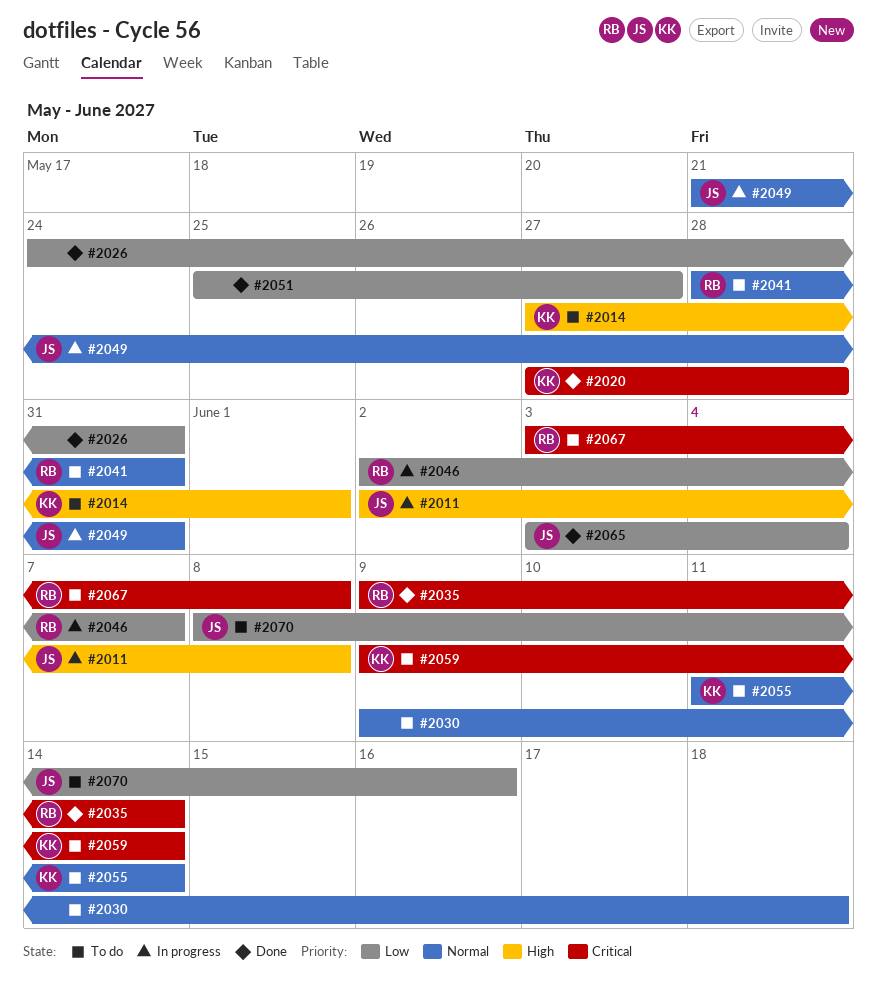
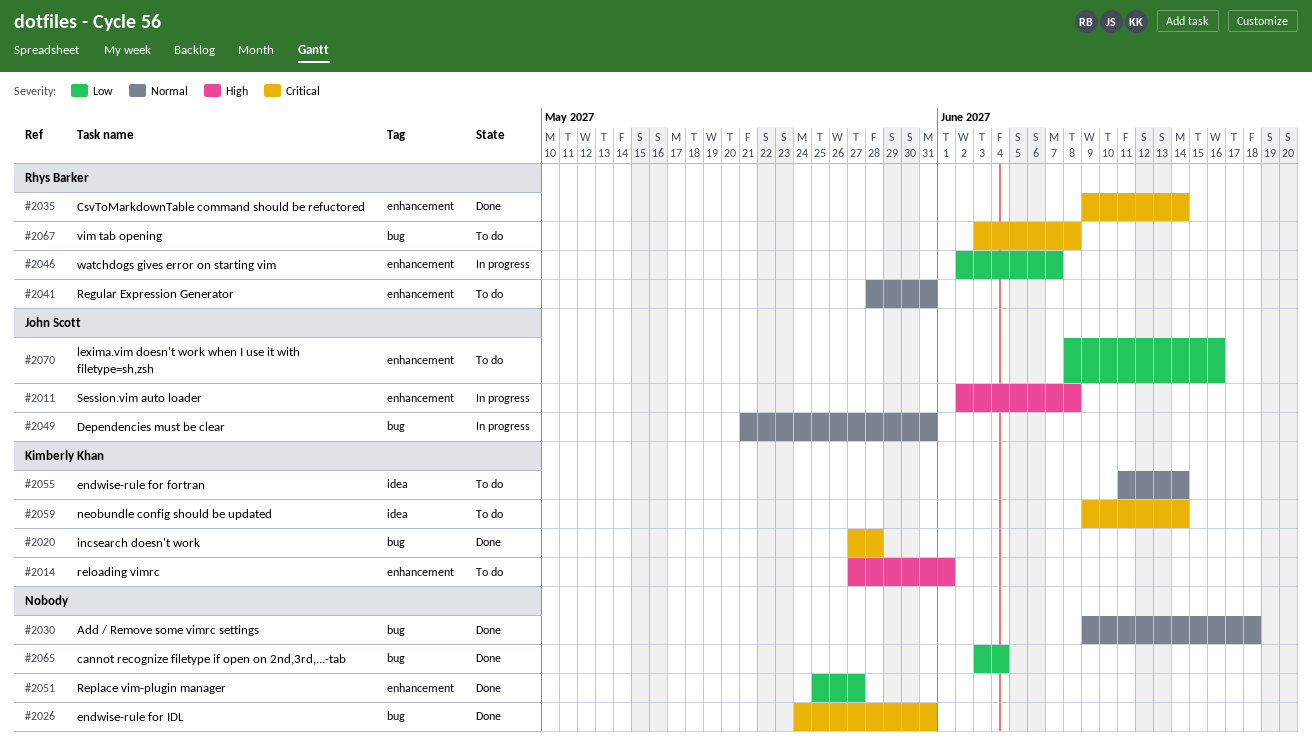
#2026, priority: Low -> Critical
#2030, status: To do -> Done
#2065, owner: John Scott -> none

